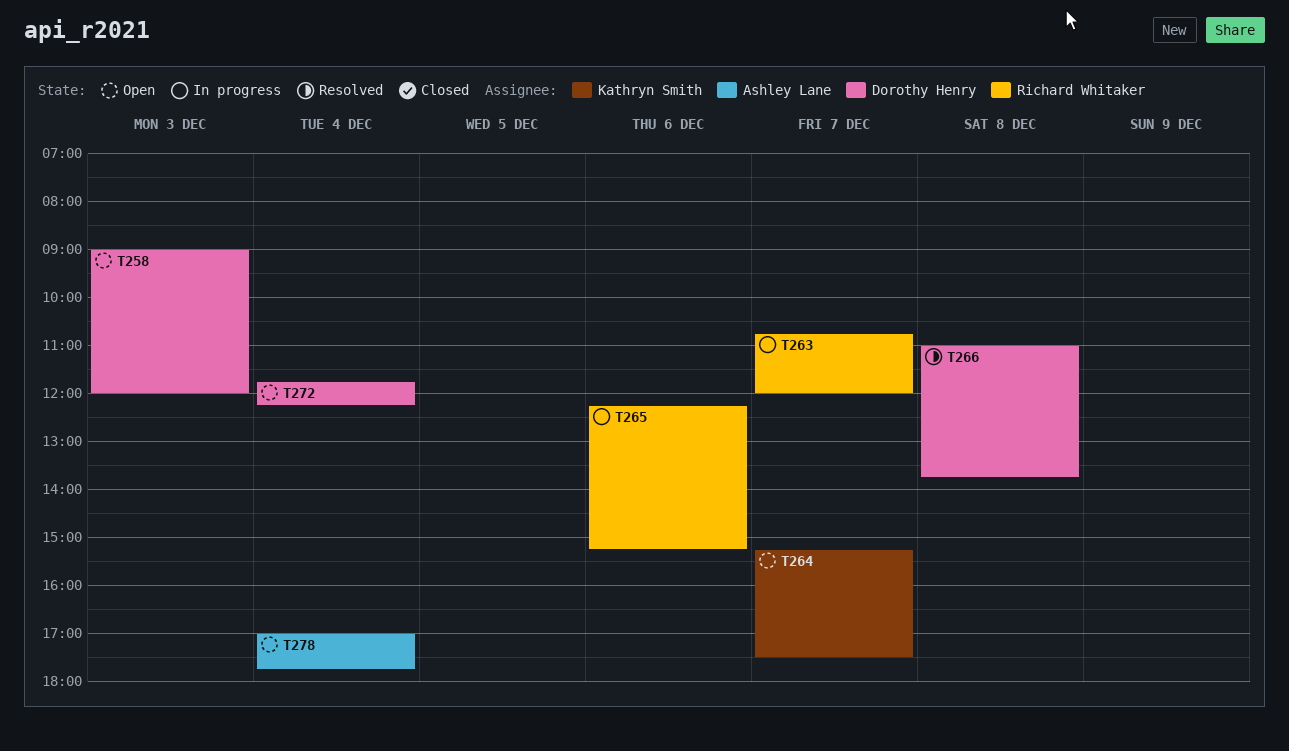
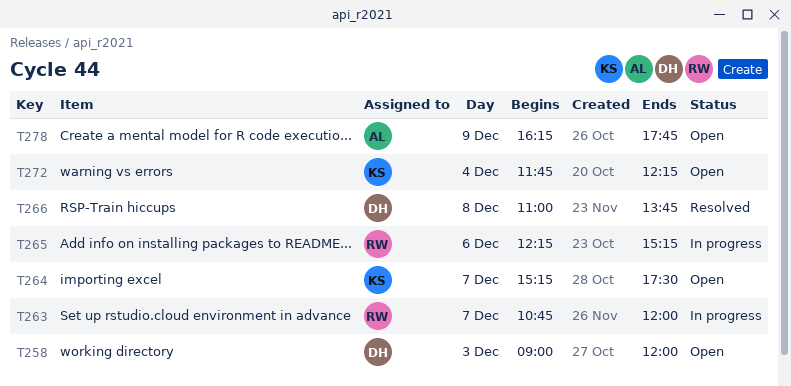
T272, owner: Dorothy Henry -> Kathryn Smith
T278, day: Dec 4 -> Dec 9
T278, begins: 17:00 -> 16:15

